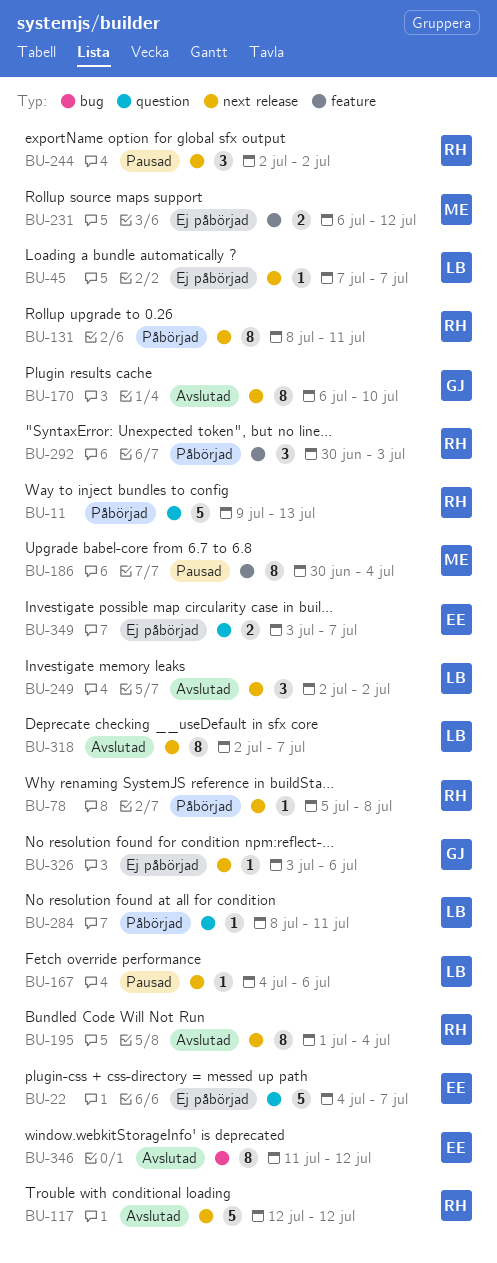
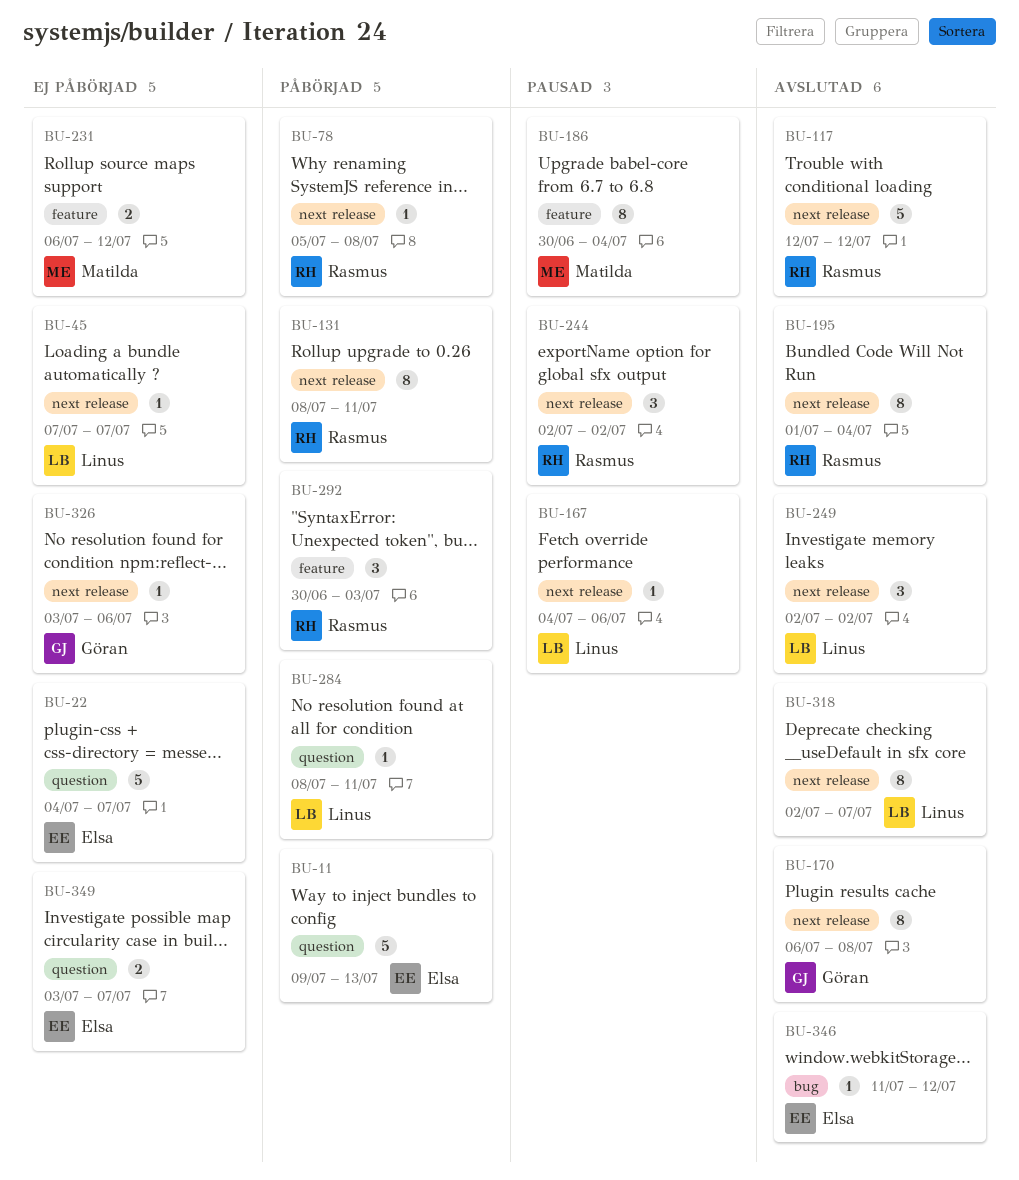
BU-11, owner: Rasmus -> Elsa
BU-170, due: Jul 10 -> Jul 8
BU-346, estimate: 8 -> 1

